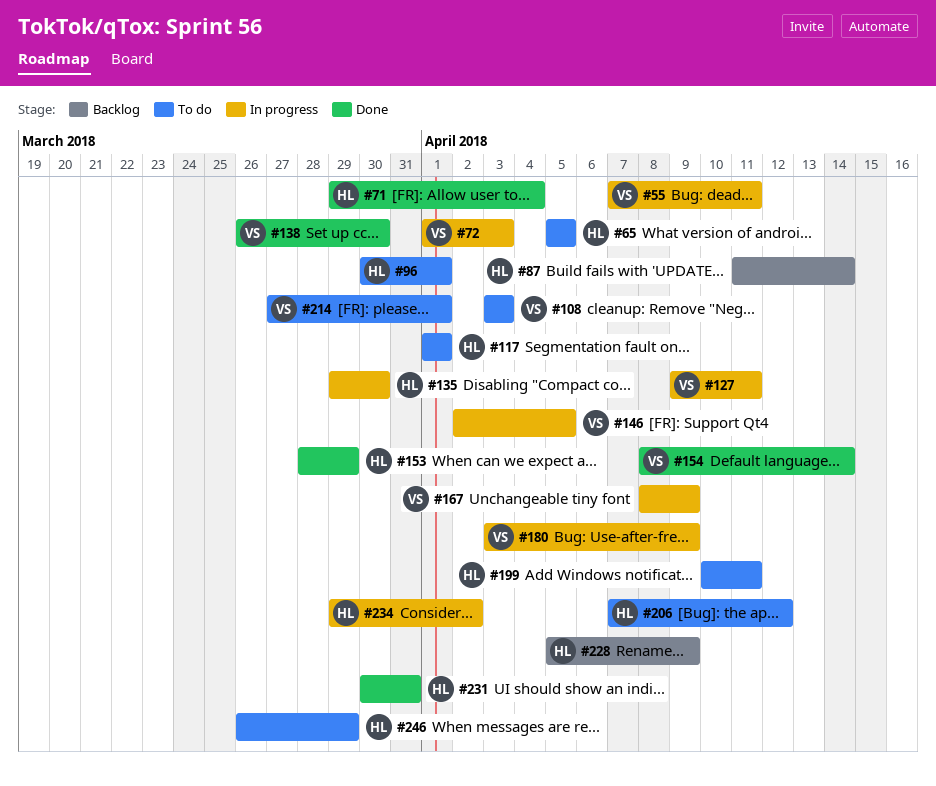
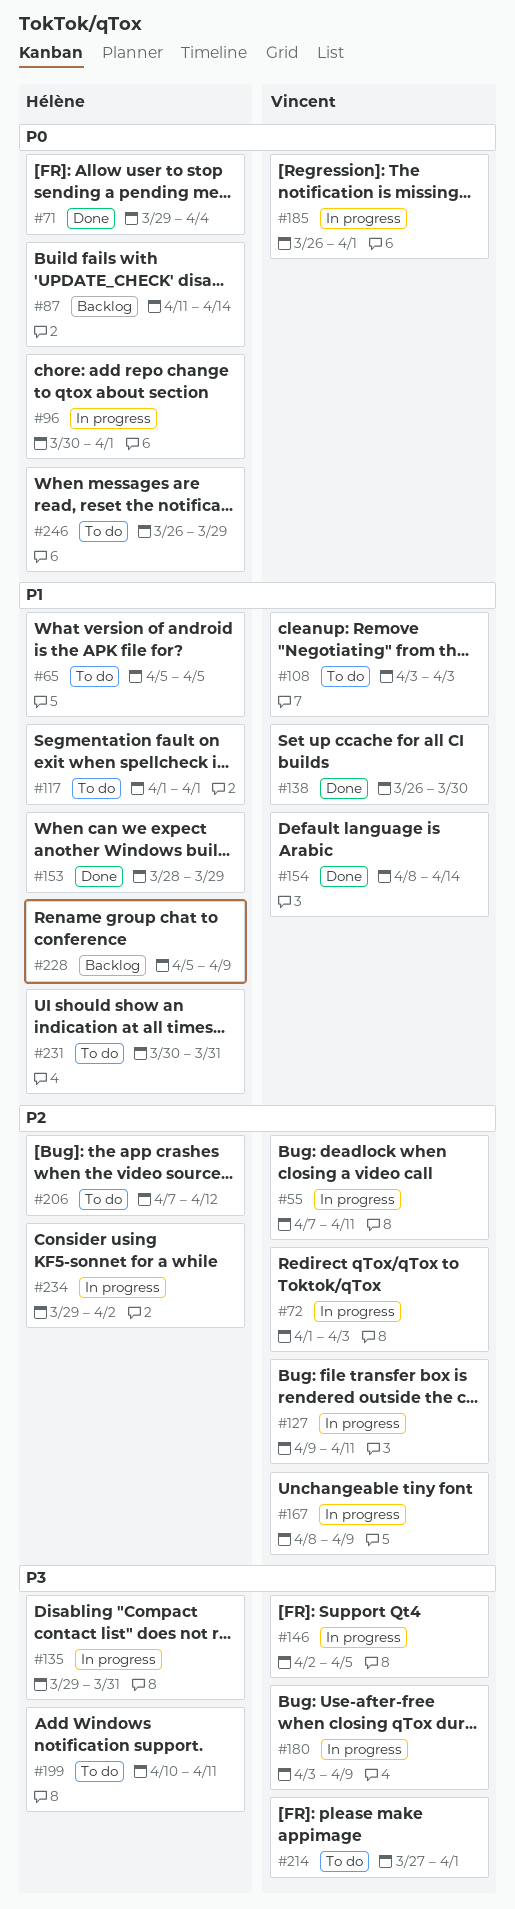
#96, status: To do -> In progress
#135, due: Mar 30 -> Mar 31
#185: none -> present
#231, status: Done -> To do

